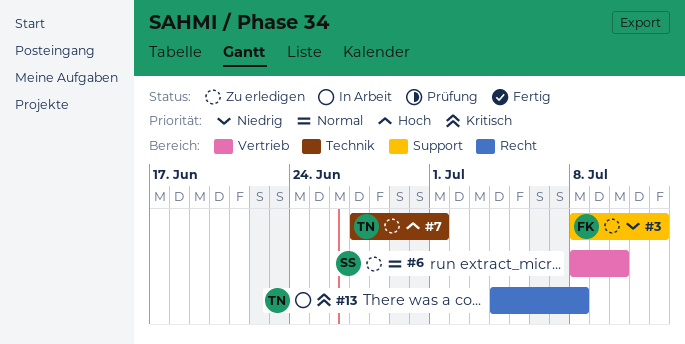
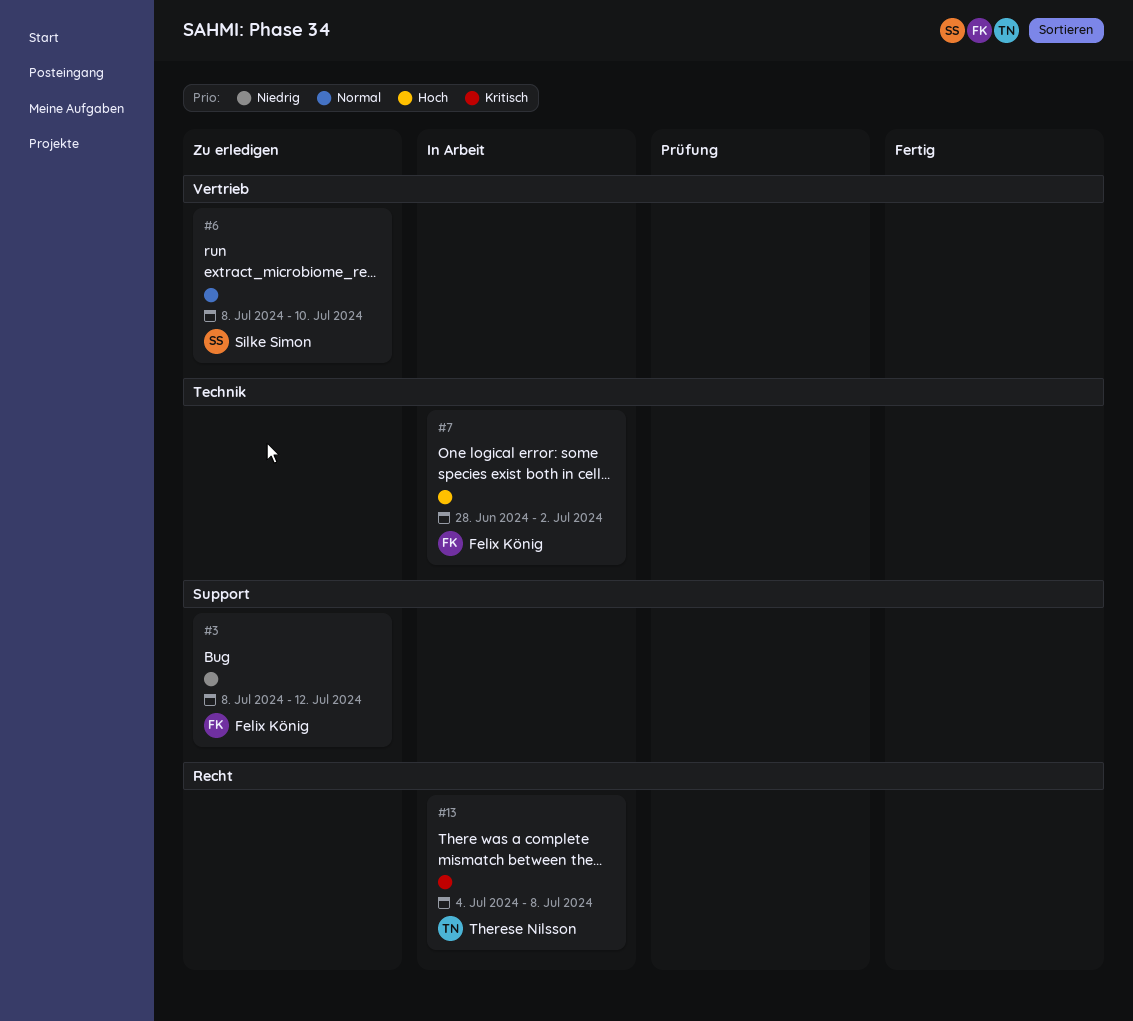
#7, status: Zu erledigen -> In Arbeit
#7, owner: Therese Nilsson -> Felix König
#7, start: Jun 27 -> Jun 28
#7, due: Jul 1 -> Jul 2

